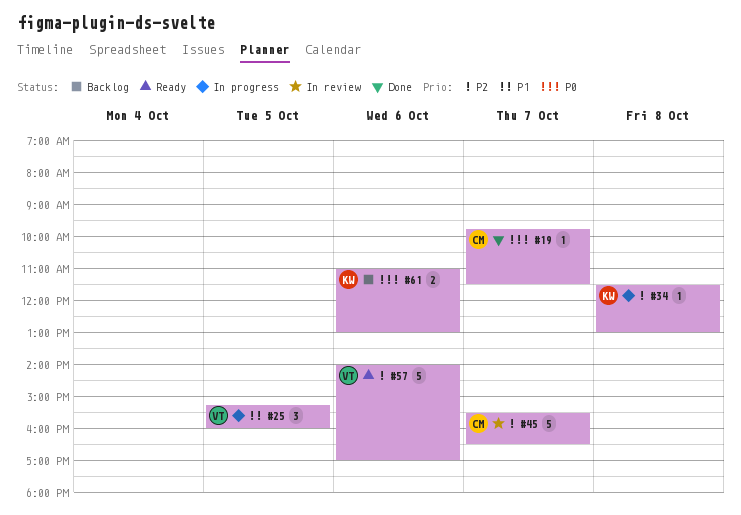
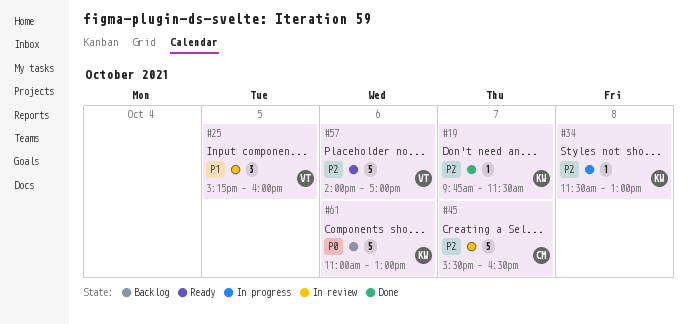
#19, owner: CM -> KW
#19, priority: P0 -> P2
#25, status: In progress -> In review
#61, estimate: 2 -> 5

